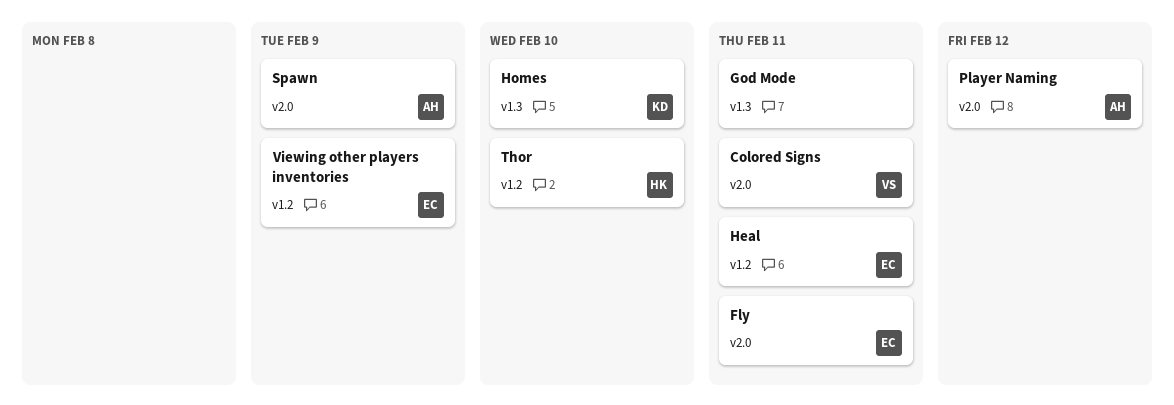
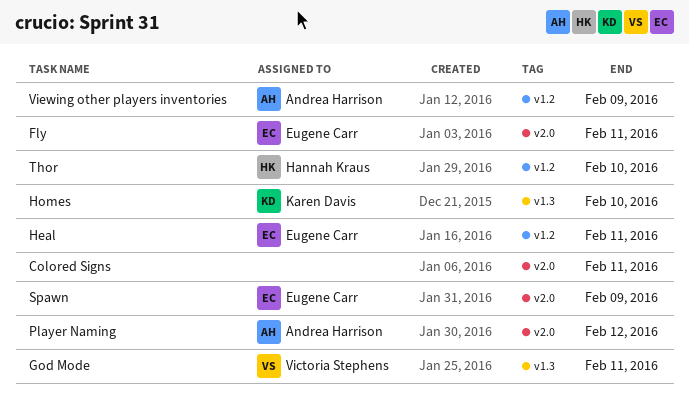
Colored Signs, owner: Victoria Stephens -> none
God Mode, owner: none -> Victoria Stephens
Spawn, owner: Andrea Harrison -> Eugene Carr
Viewing other players inventories, owner: Eugene Carr -> Andrea Harrison

